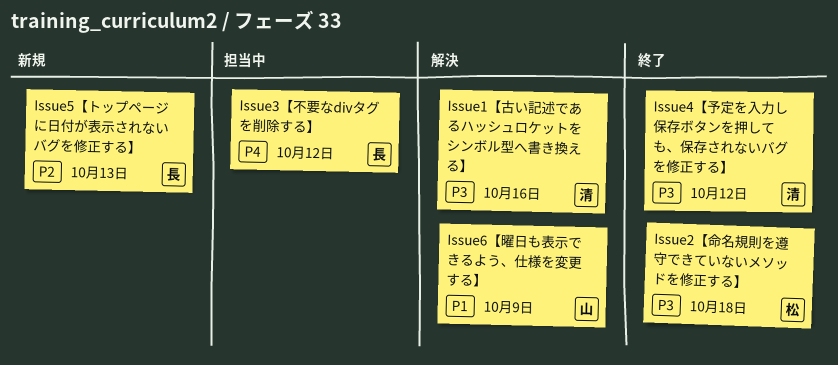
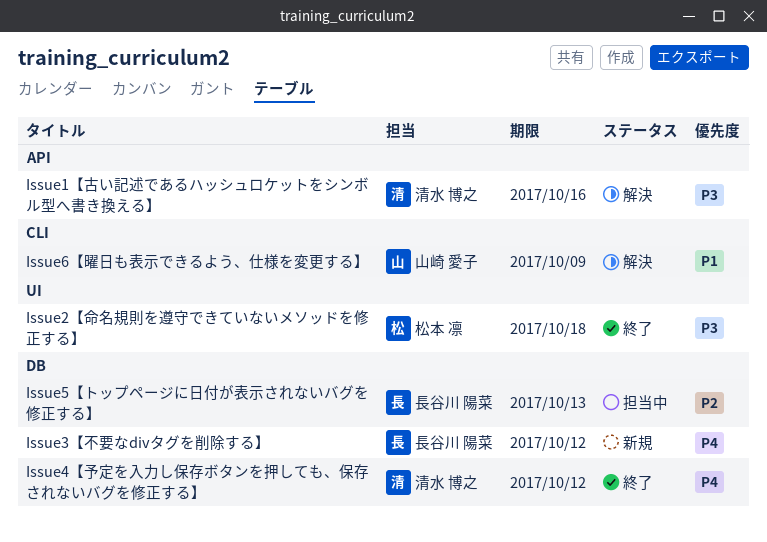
Issue3【不要なdivタグを削除する】, status: 担当中 -> 新規
Issue4【予定を入力し保存ボタンを押しても、保存されないバグを修正する】, priority: P3 -> P4
Issue5【トップページに日付が表示されないバグを修正する】, status: 新規 -> 担当中

